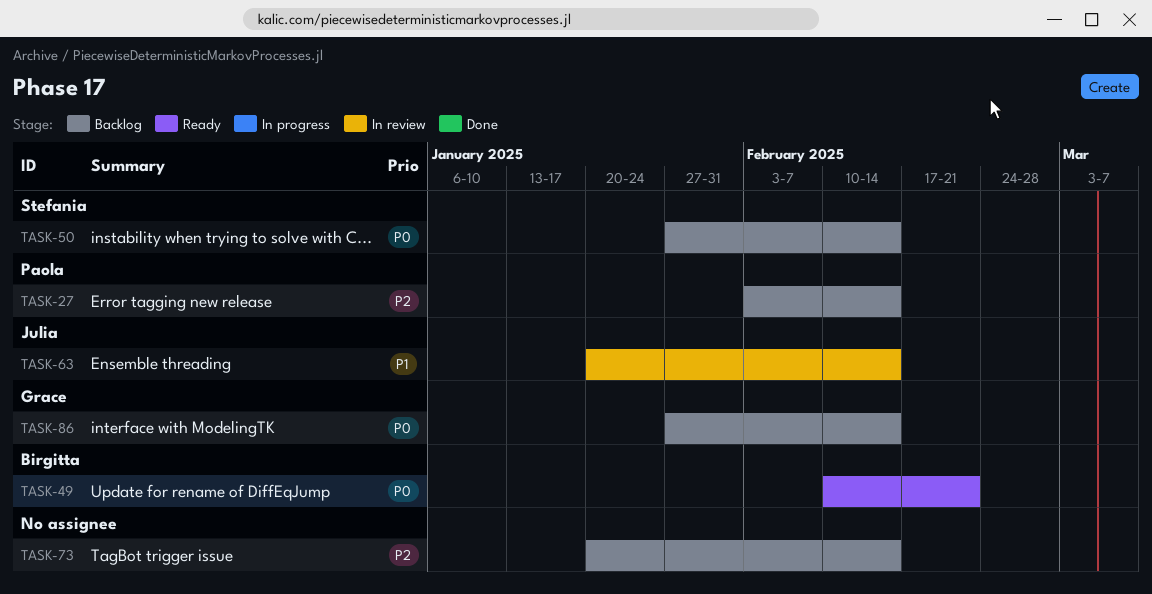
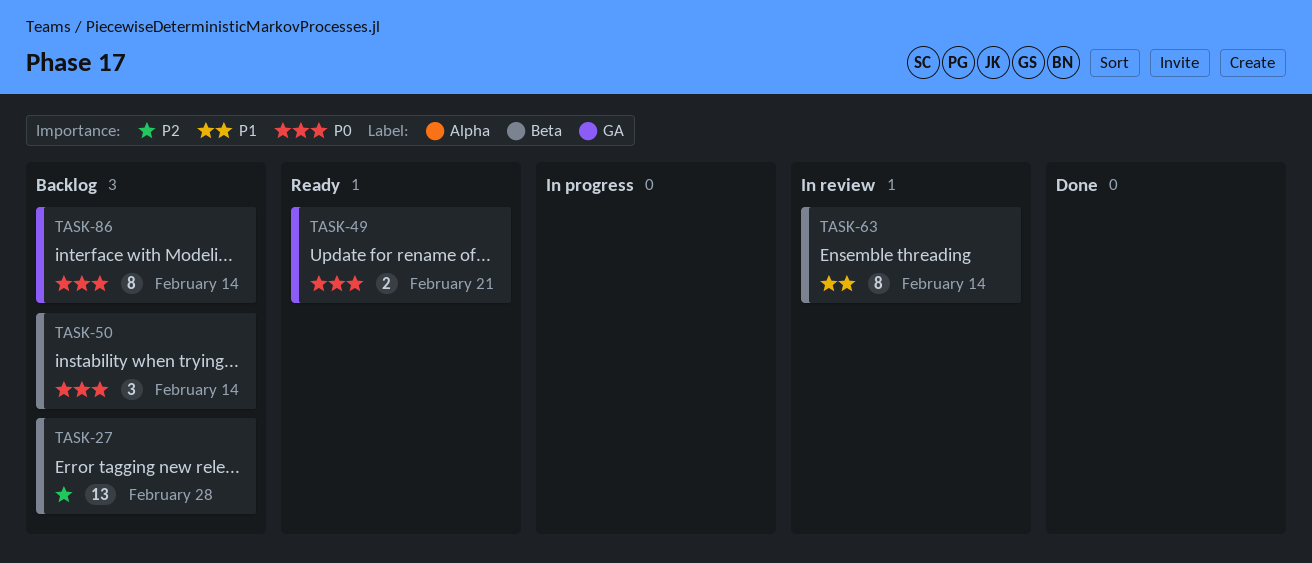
TASK-27, due: Feb 14 -> Feb 28
TASK-73: present -> none

